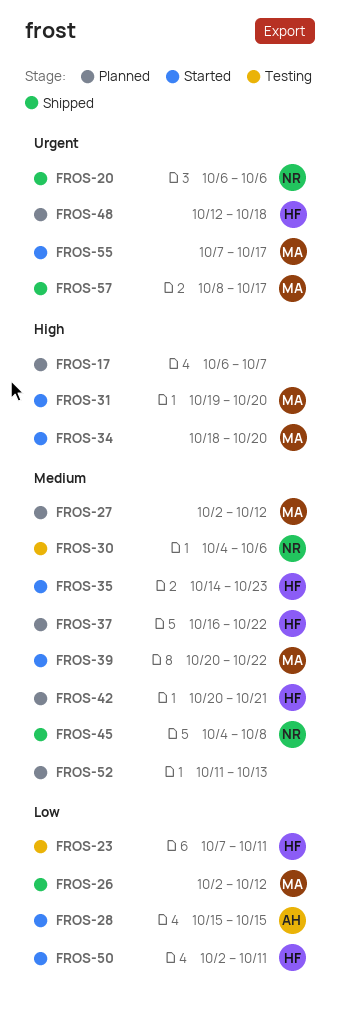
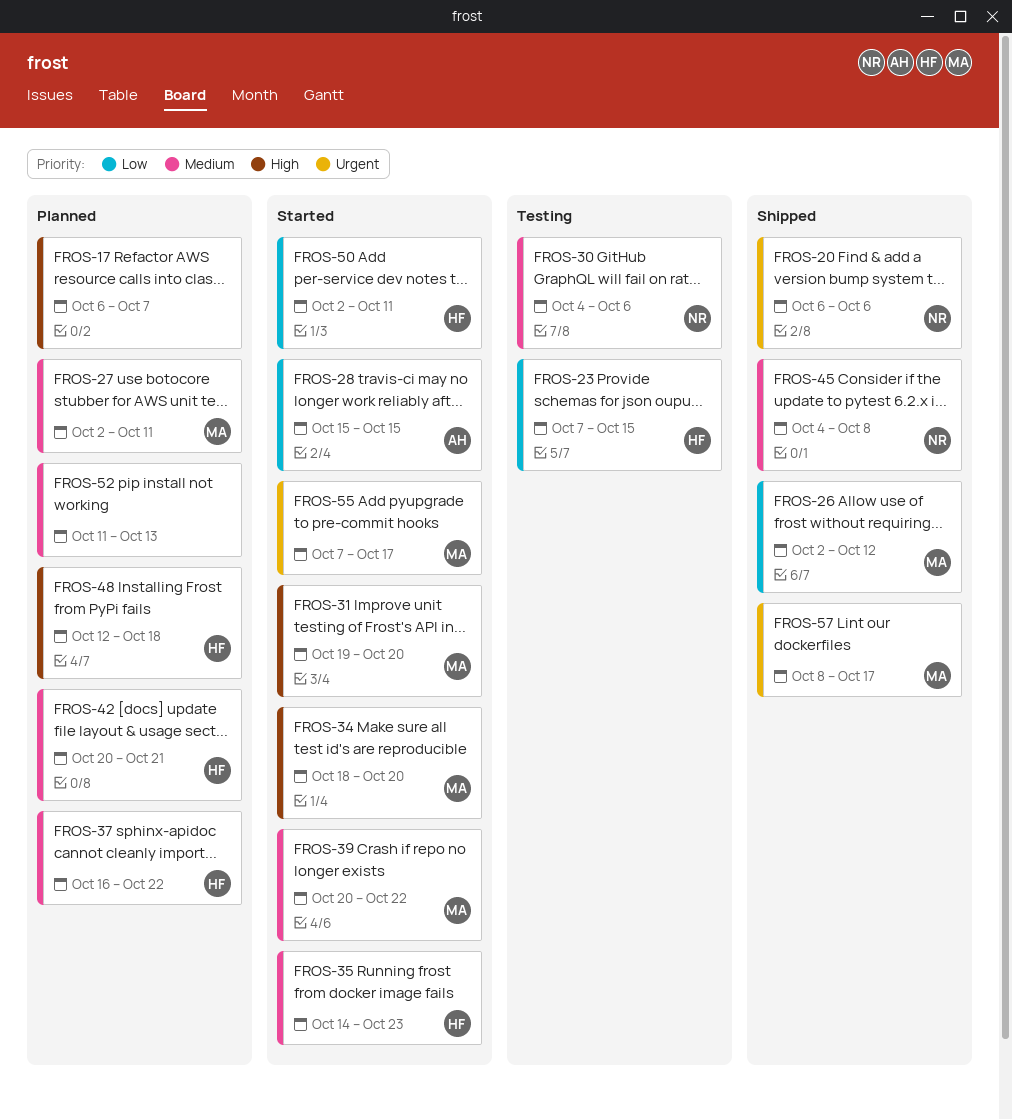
FROS-23, due: Oct 11 -> Oct 15
FROS-27, due: Oct 12 -> Oct 11
FROS-48, priority: Urgent -> High

